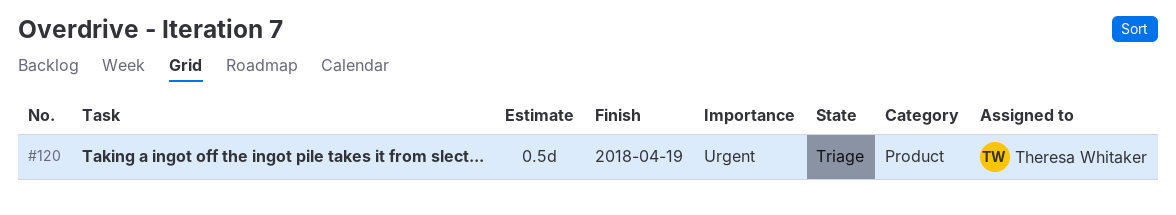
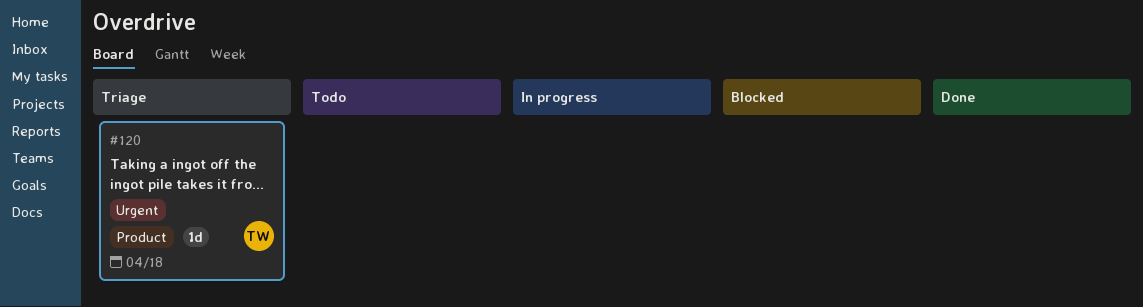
#120, estimate: 0.5d -> 1d
#120, due: Apr 19 -> Apr 18

